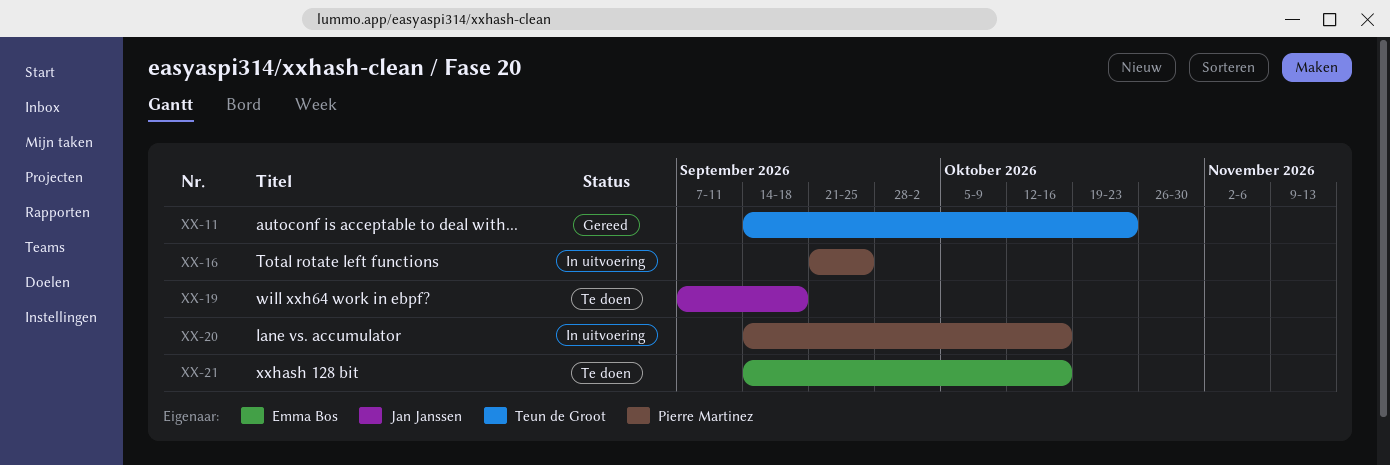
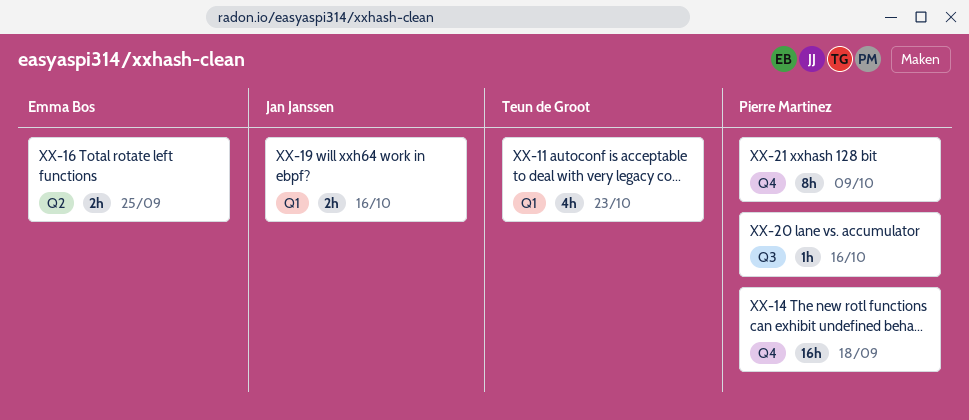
XX-14: none -> present
XX-16, owner: Pierre Martinez -> Emma Bos
XX-19, due: Sep 18 -> Oct 16
XX-21, owner: Emma Bos -> Pierre Martinez
XX-21, due: Oct 16 -> Oct 9

